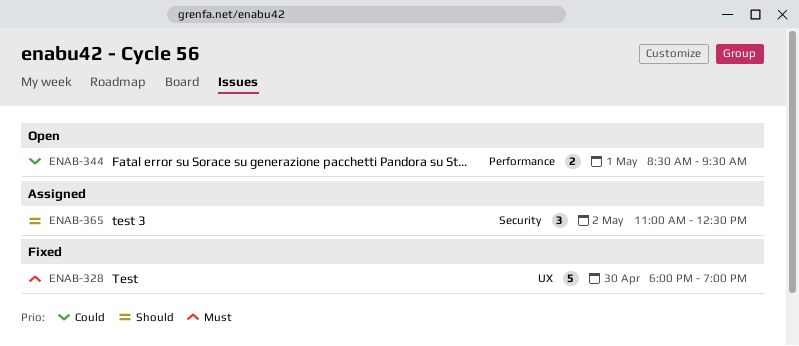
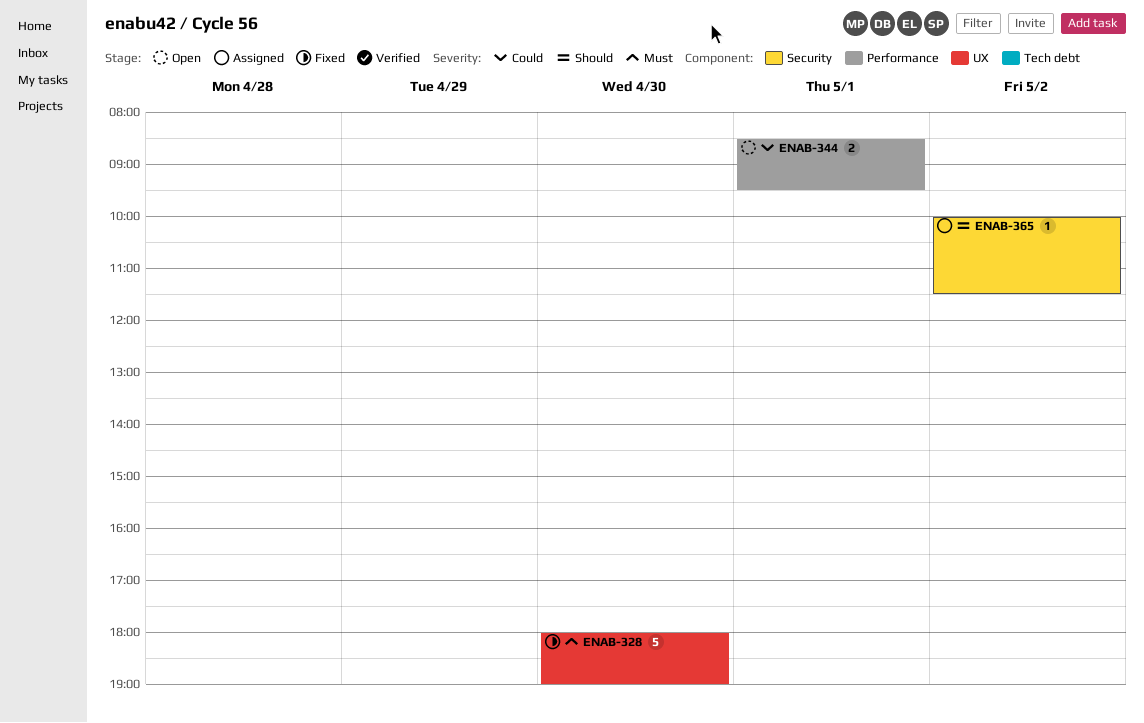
ENAB-365, estimate: 3 -> 1
ENAB-365, begins: 11:00 -> 10:00
ENAB-365, ends: 12:30 -> 11:30

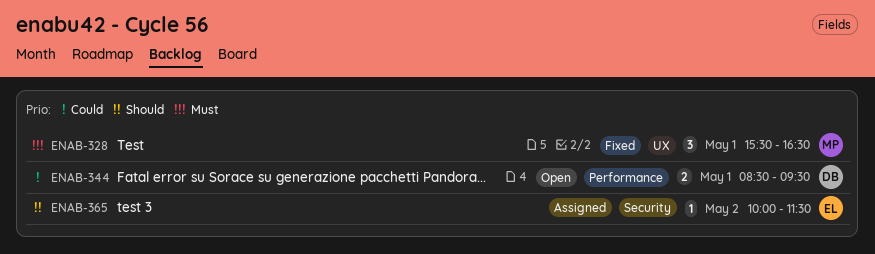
ENAB-328, estimate: 5 -> 3
ENAB-328, day: Apr 30 -> May 1
ENAB-328, begins: 18:00 -> 15:30
ENAB-328, ends: 19:00 -> 16:30

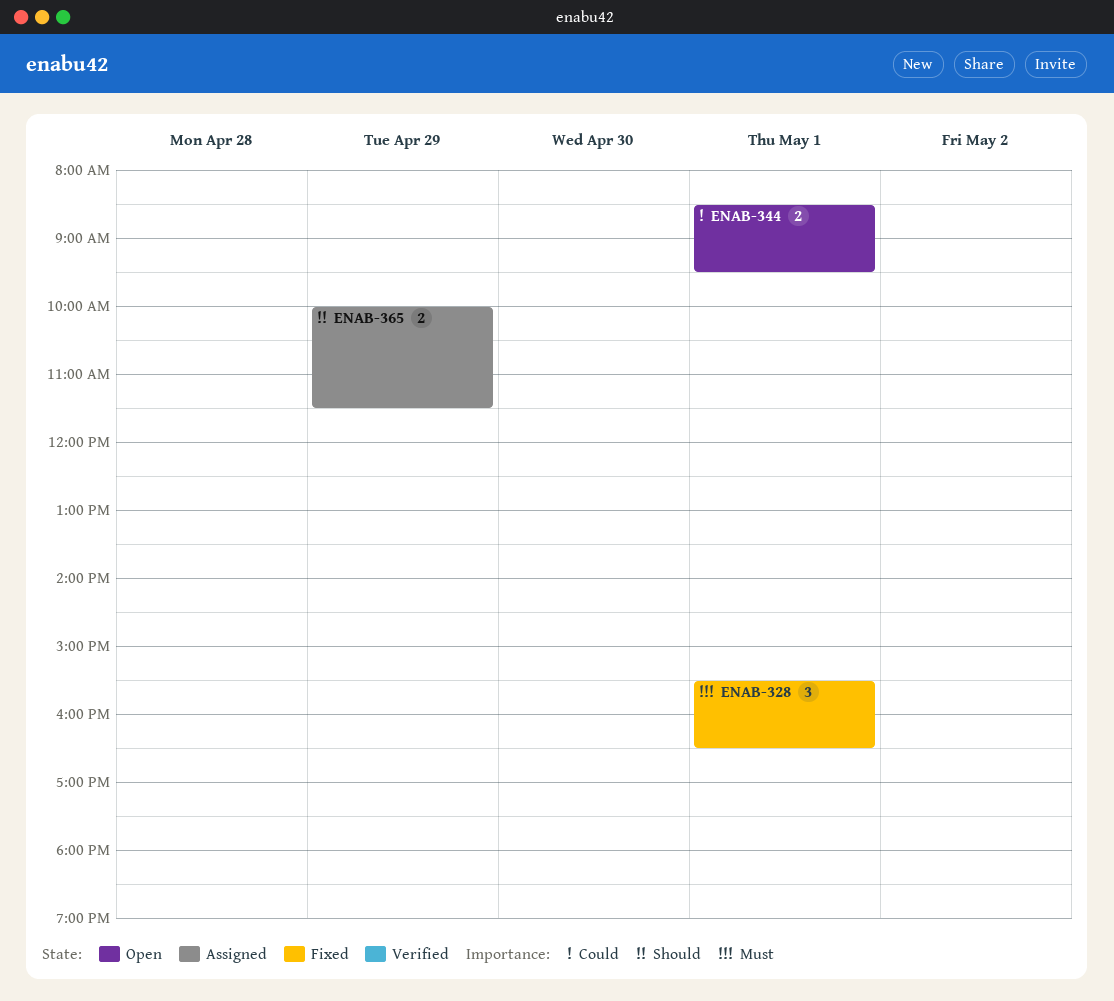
ENAB-365, estimate: 1 -> 2
ENAB-365, day: May 2 -> Apr 29

